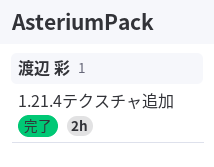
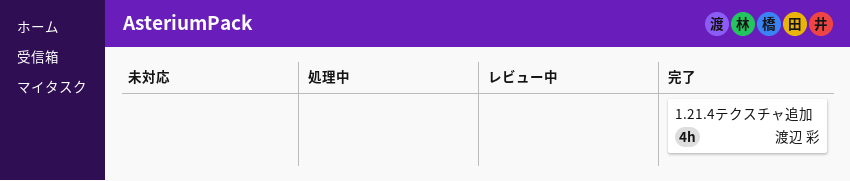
1.21.4テクスチャ追加, estimate: 2h -> 4h

